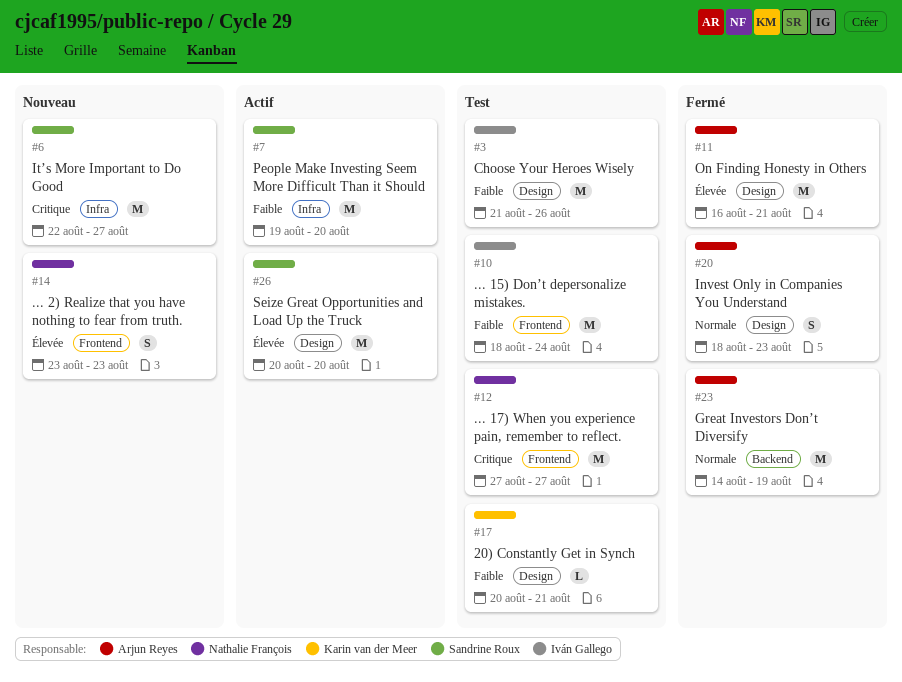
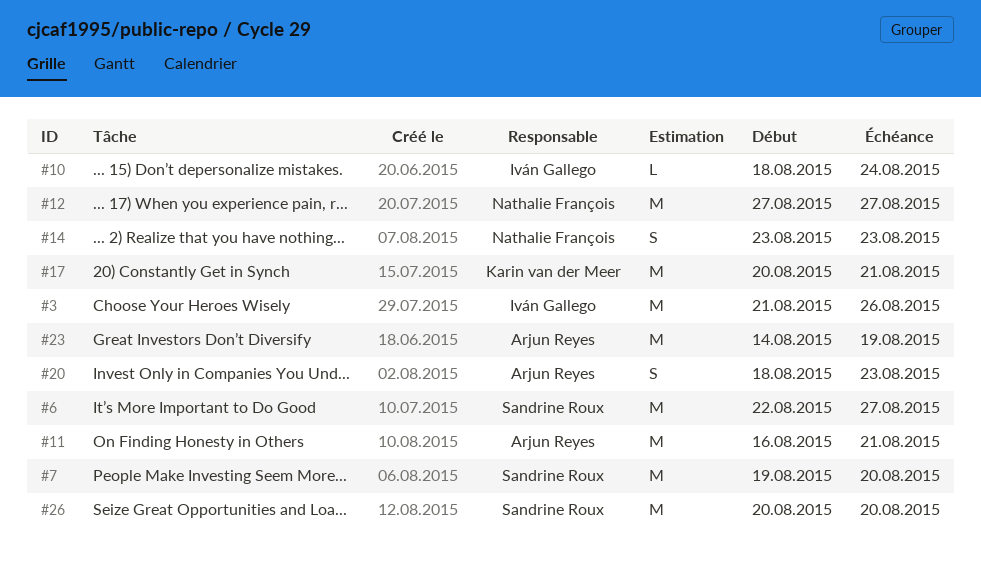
#10, estimate: M -> L
#17, estimate: L -> M

